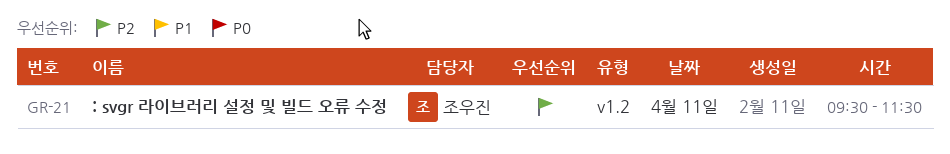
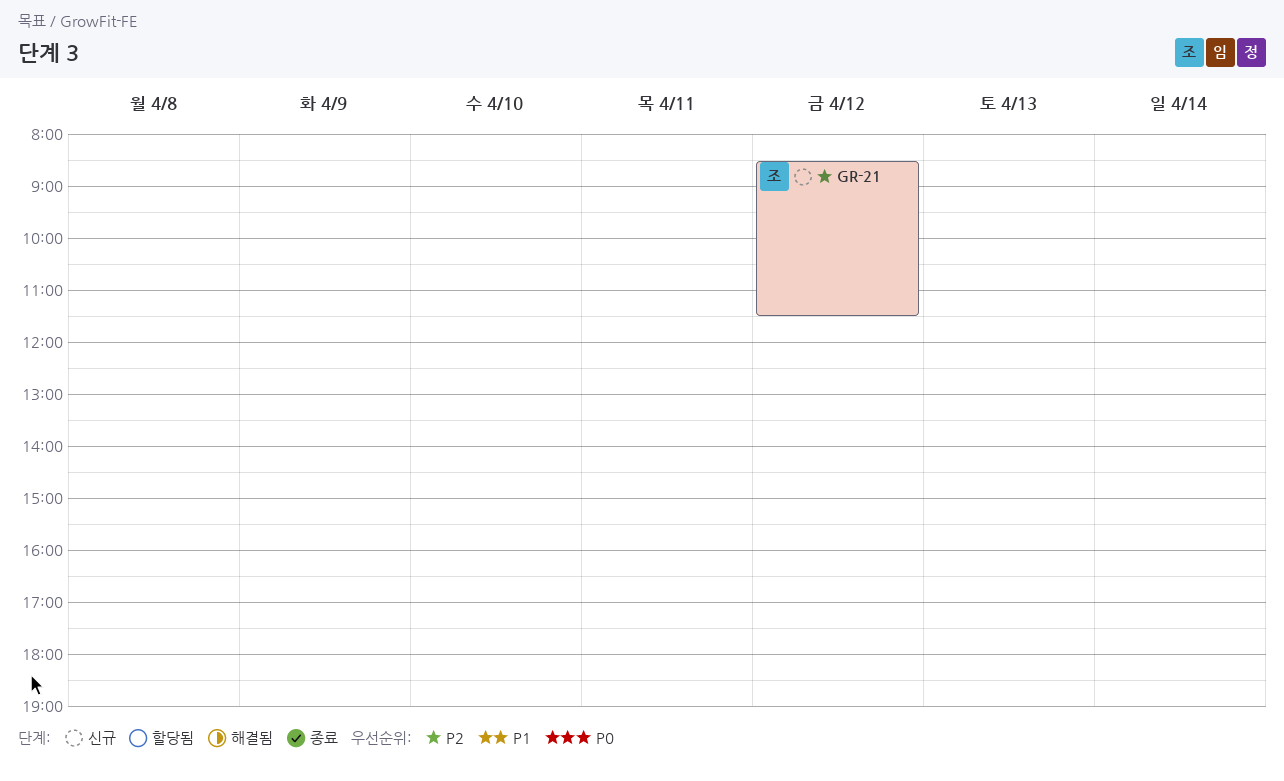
GR-21, day: Apr 11 -> Apr 12
GR-21, begins: 09:30 -> 08:30

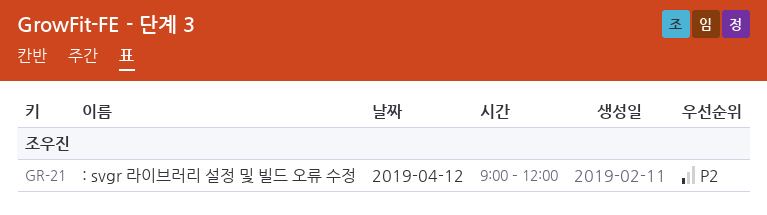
GR-21, begins: 08:30 -> 09:00
GR-21, ends: 11:30 -> 12:00

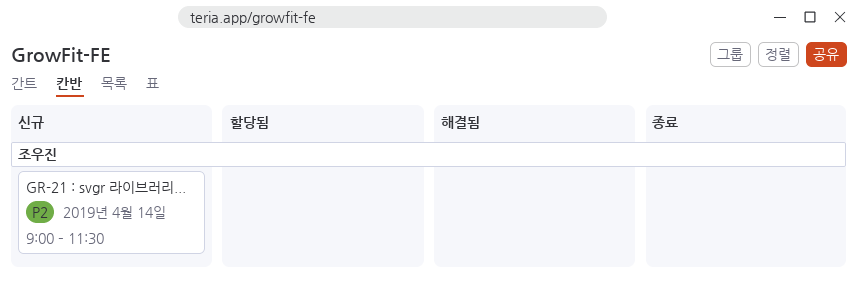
GR-21, day: Apr 12 -> Apr 14
GR-21, ends: 12:00 -> 11:30

